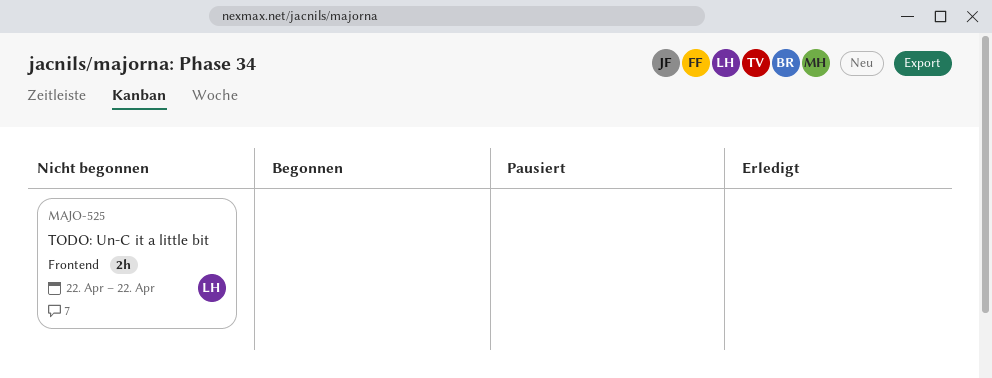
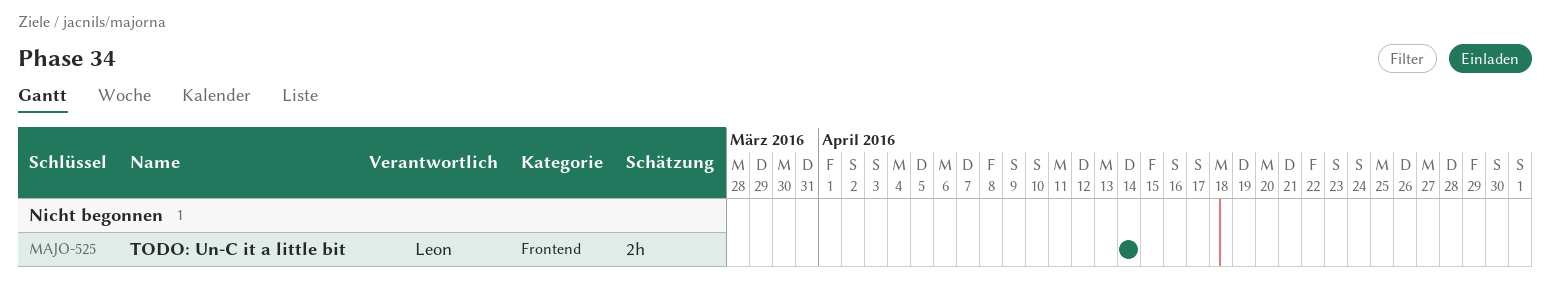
MAJO-525, start: Apr 22 -> Apr 14
MAJO-525, due: Apr 22 -> Apr 14

